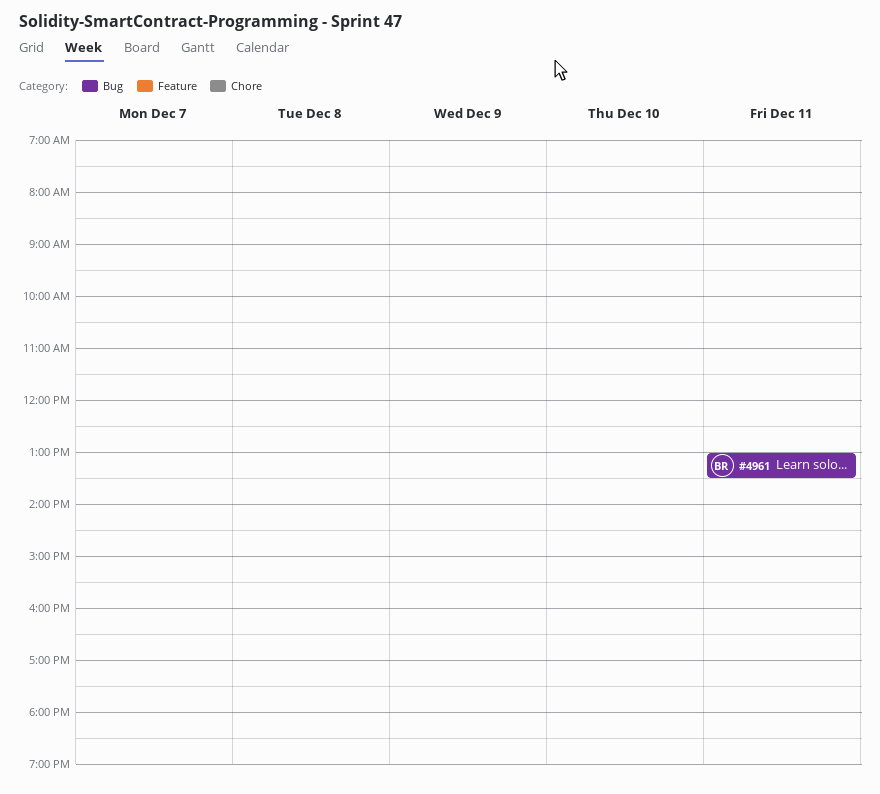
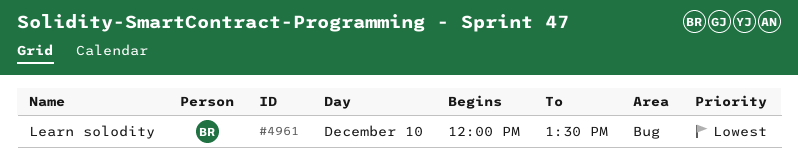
#4961, day: Dec 11 -> Dec 10
#4961, begins: 13:00 -> 12:00

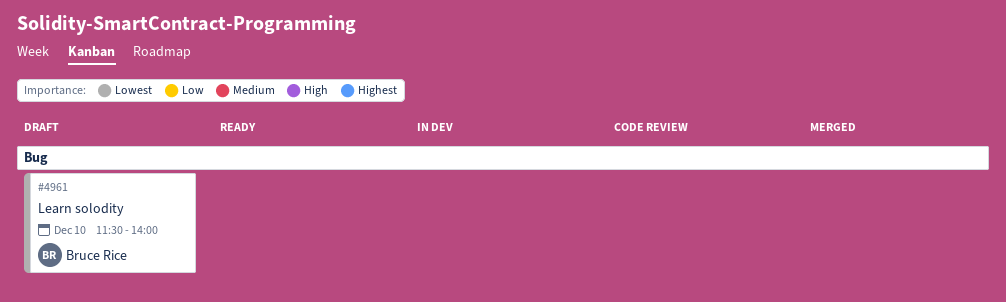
#4961, begins: 12:00 -> 11:30
#4961, ends: 13:30 -> 14:00

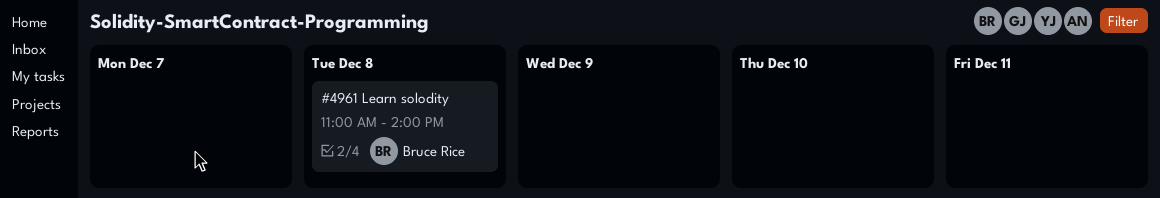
#4961, day: Dec 10 -> Dec 8
#4961, begins: 11:30 -> 11:00

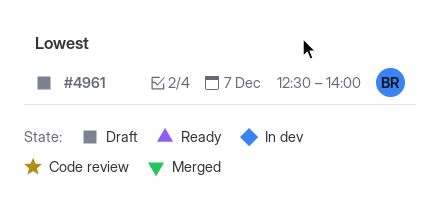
#4961, day: Dec 8 -> Dec 7
#4961, begins: 11:00 -> 12:30

